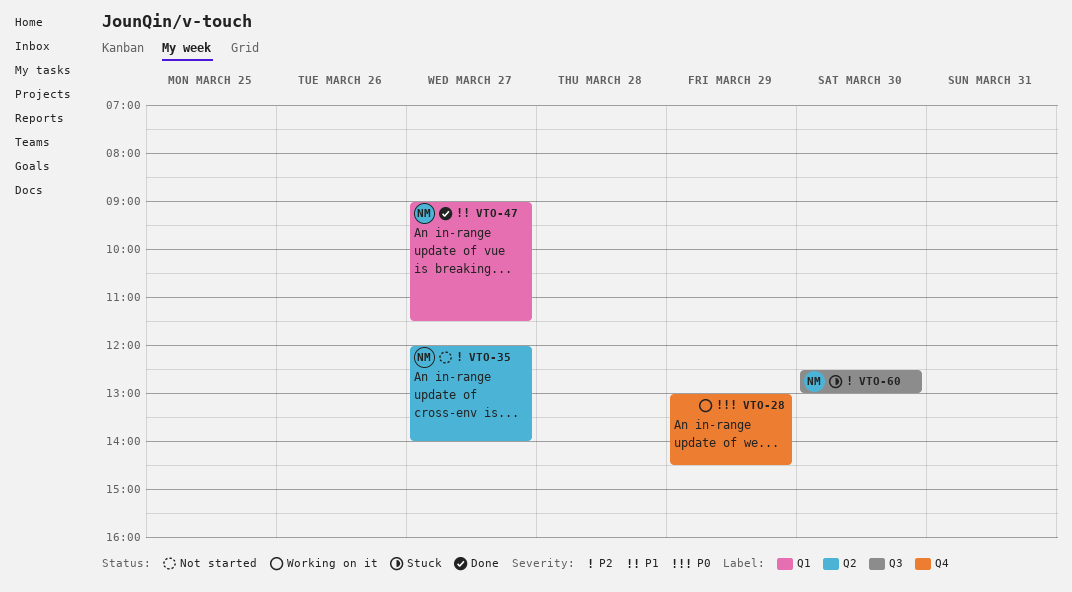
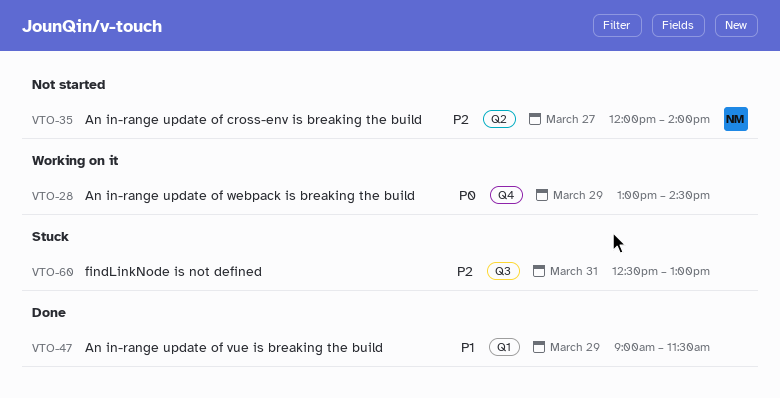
VTO-47, owner: NM -> none
VTO-47, day: Mar 27 -> Mar 29
VTO-60, owner: NM -> none
VTO-60, day: Mar 30 -> Mar 31

